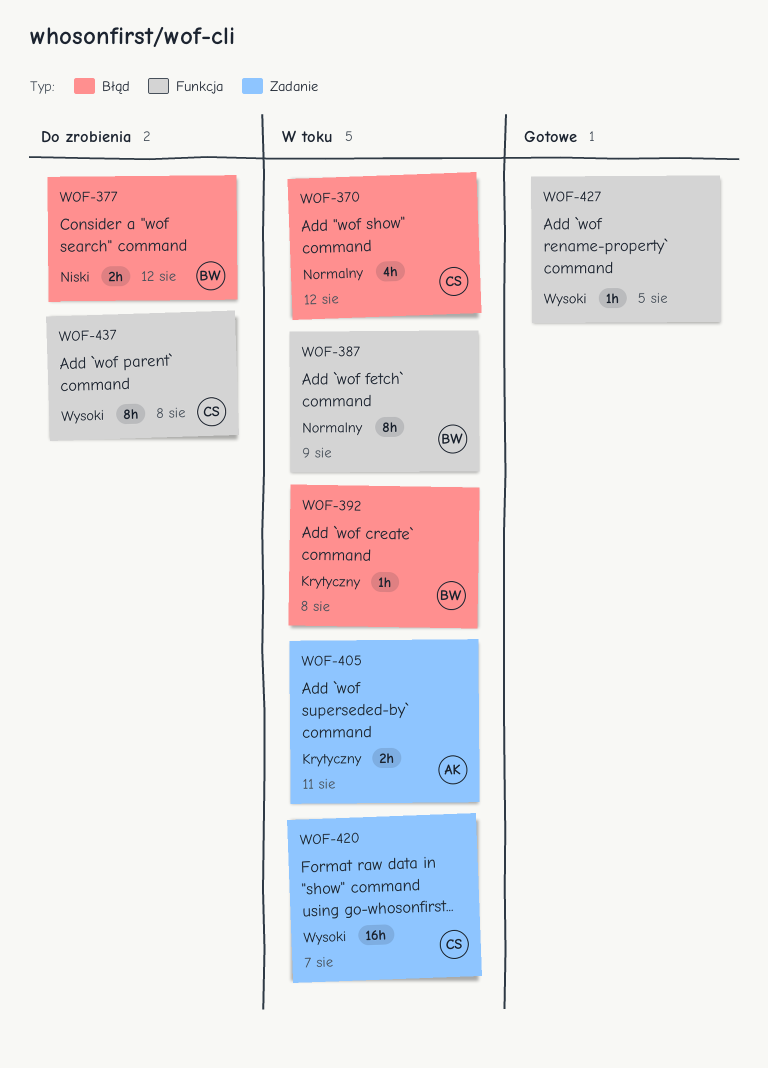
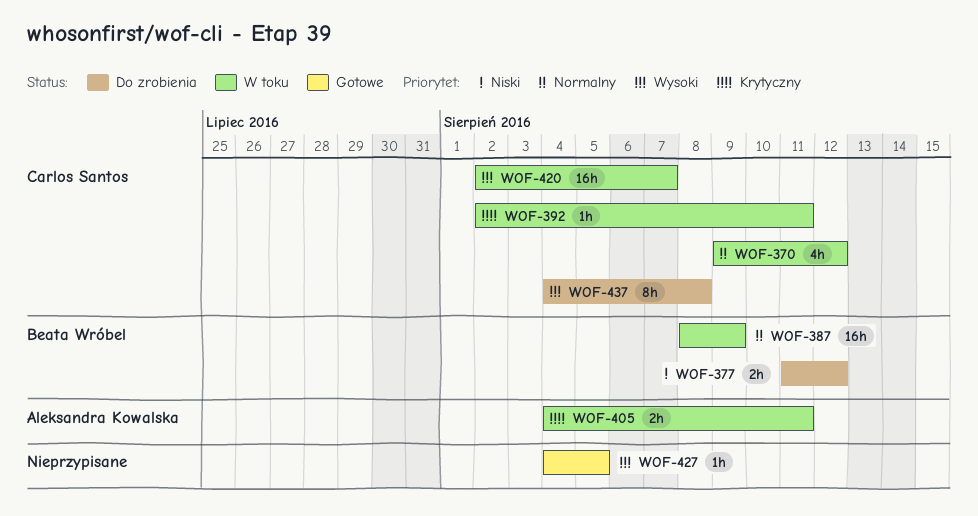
WOF-387, estimate: 8h -> 16h
WOF-392, owner: Beata Wróbel -> Carlos Santos
WOF-392, due: Aug 8 -> Aug 11

